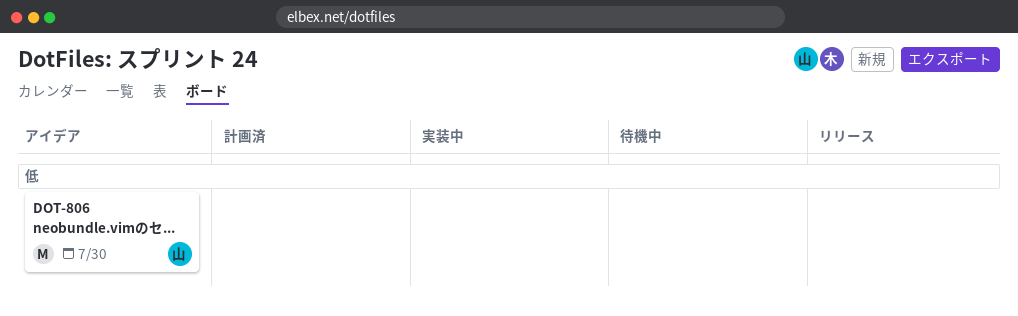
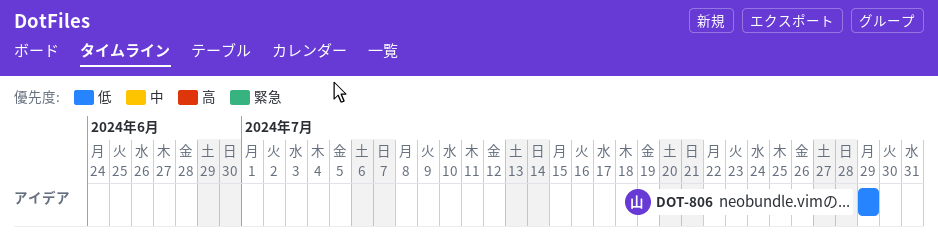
DOT-806, due: Jul 30 -> Jul 29

